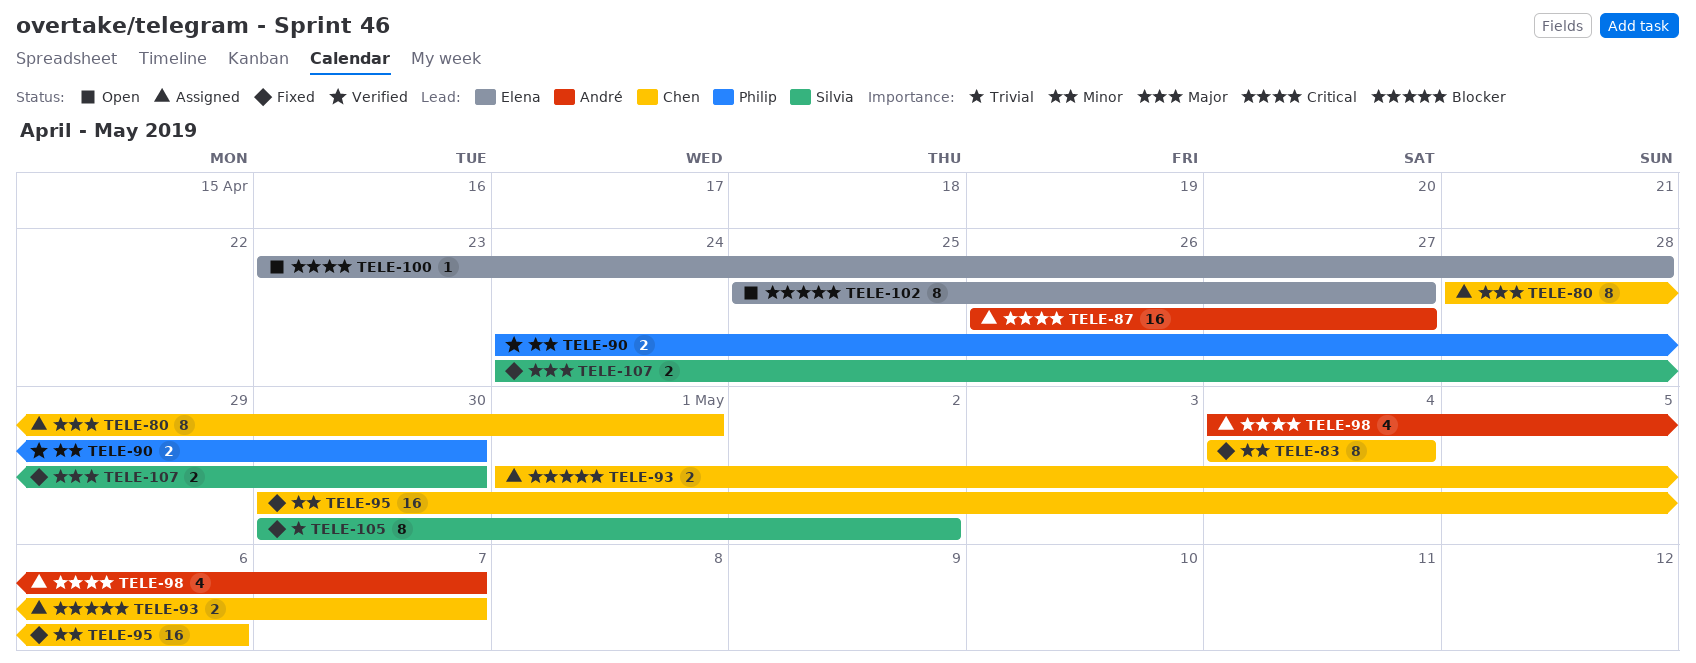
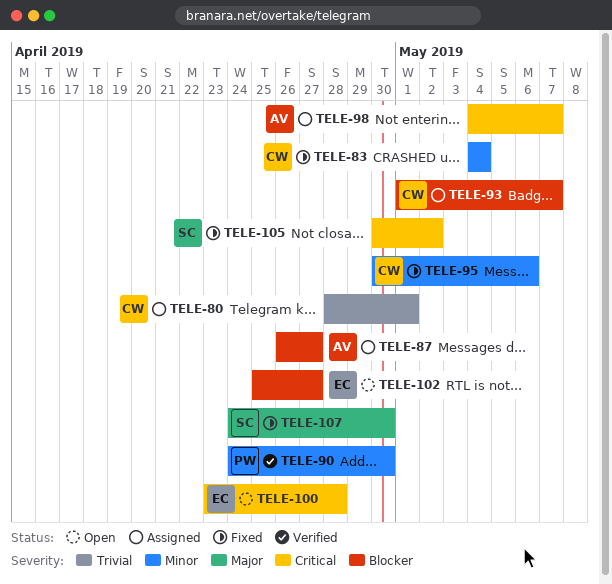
TELE-80, priority: Major -> Trivial
TELE-87, priority: Critical -> Blocker
TELE-105, priority: Trivial -> Critical

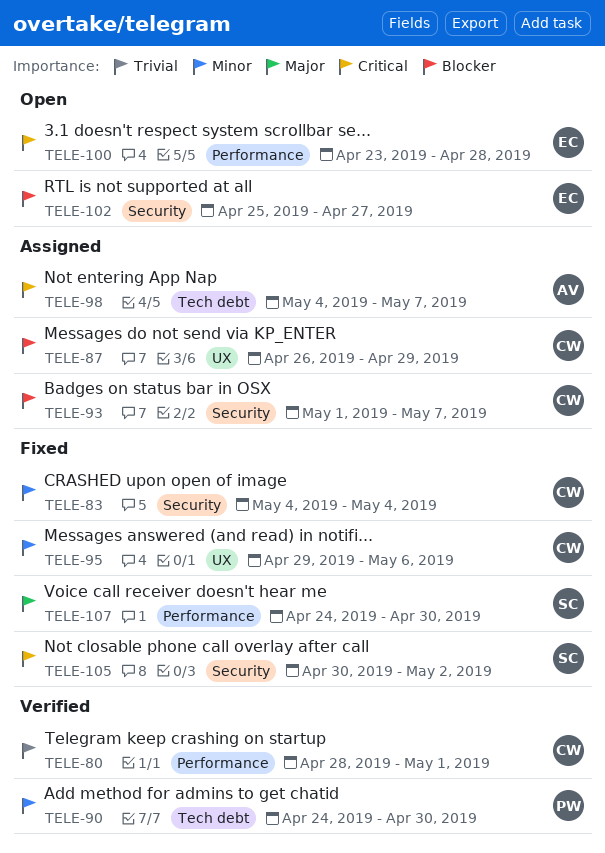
TELE-80, status: Assigned -> Verified
TELE-87, owner: AV -> CW
TELE-87, due: Apr 27 -> Apr 29
TELE-95, start: Apr 30 -> Apr 29

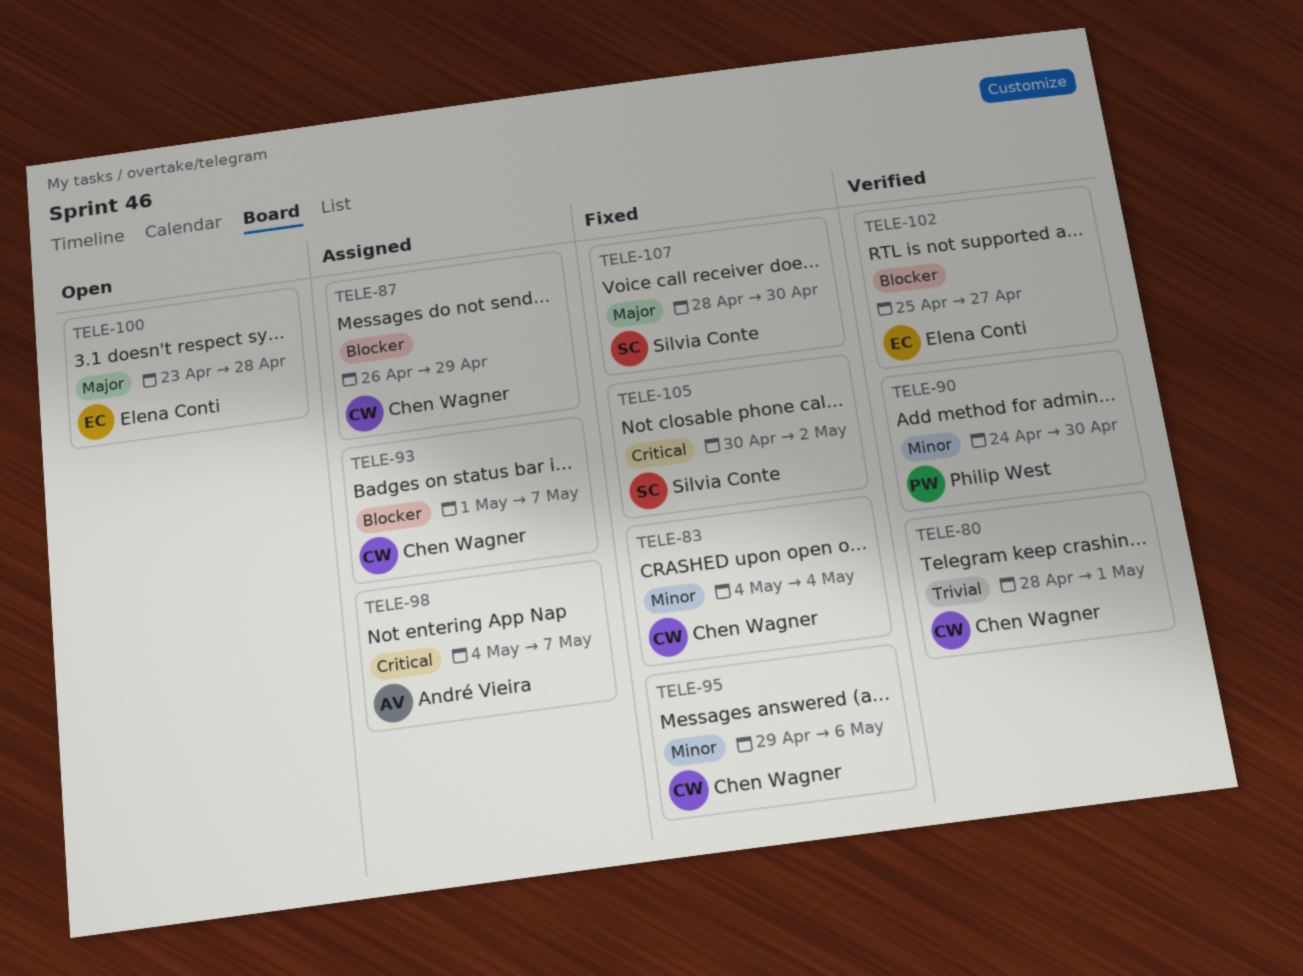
TELE-100, priority: Critical -> Major
TELE-102, status: Open -> Verified
TELE-107, start: Apr 24 -> Apr 28

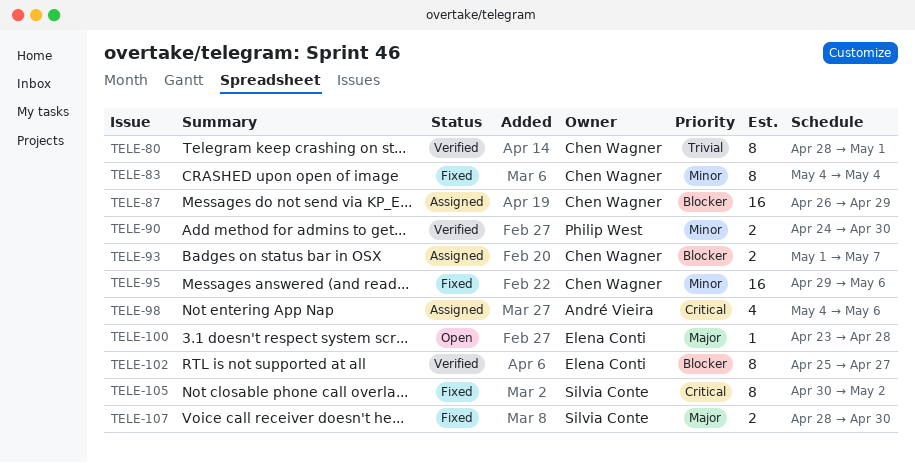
TELE-98, due: May 7 -> May 6

